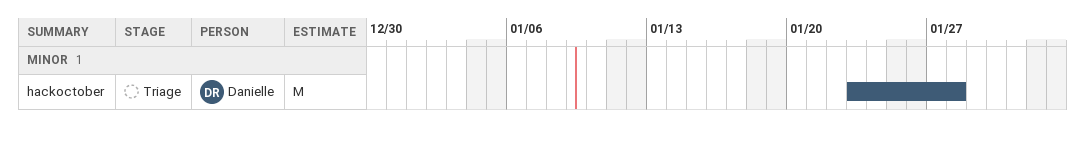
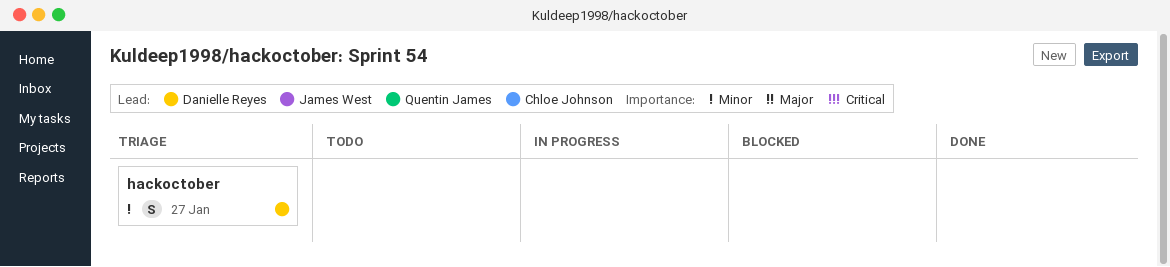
hackoctober, estimate: M -> S
hackoctober, due: Jan 28 -> Jan 27

